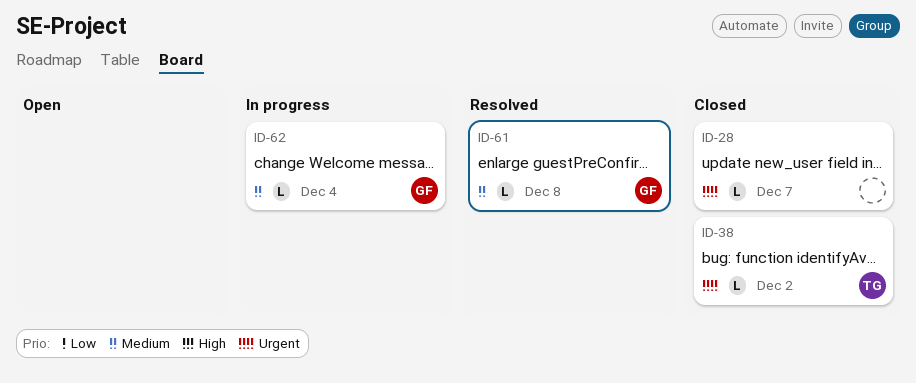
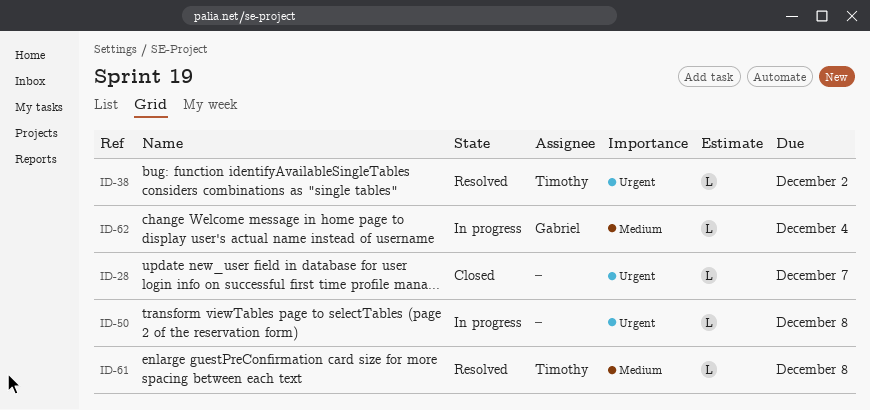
ID-38, status: Closed -> Resolved
ID-50: none -> present
ID-61, owner: Gabriel -> Timothy

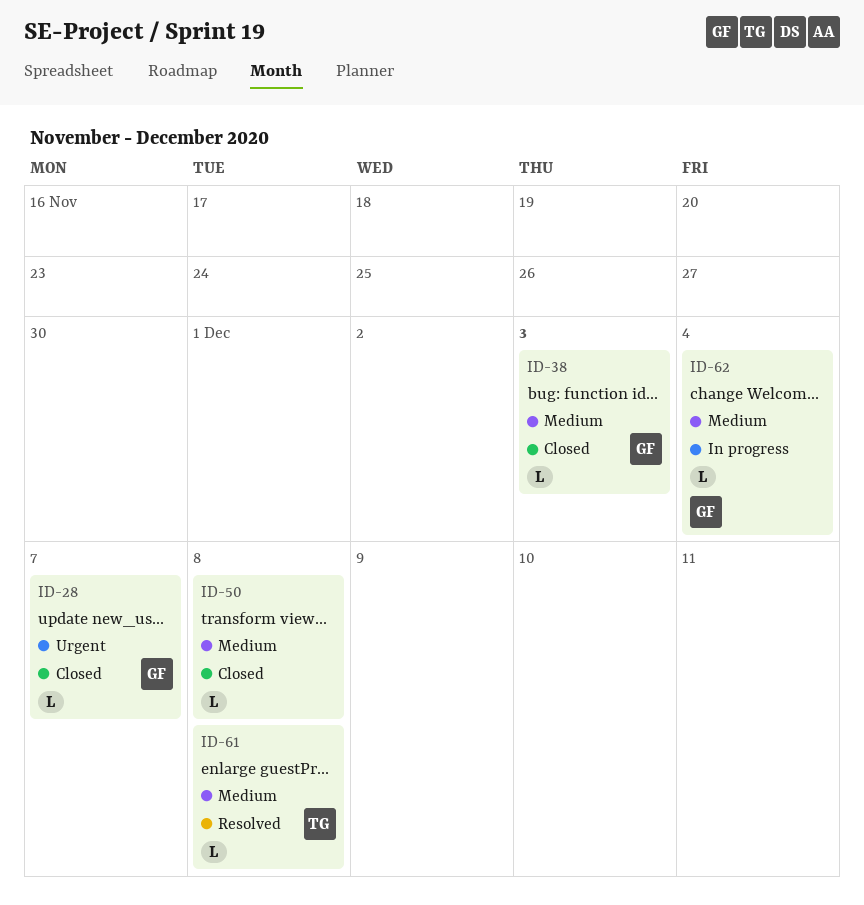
ID-28, owner: none -> Gabriel
ID-38, status: Resolved -> Closed
ID-38, owner: Timothy -> Gabriel
ID-38, priority: Urgent -> Medium
ID-38, due: Dec 2 -> Dec 3
ID-50, status: In progress -> Closed
ID-50, priority: Urgent -> Medium

